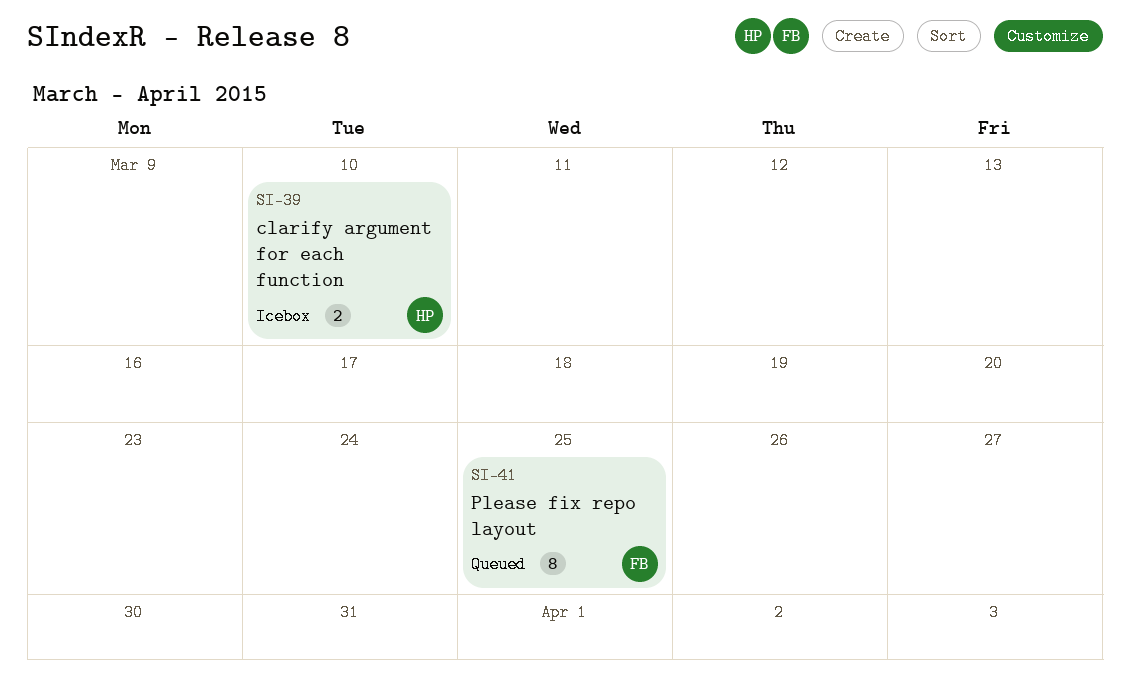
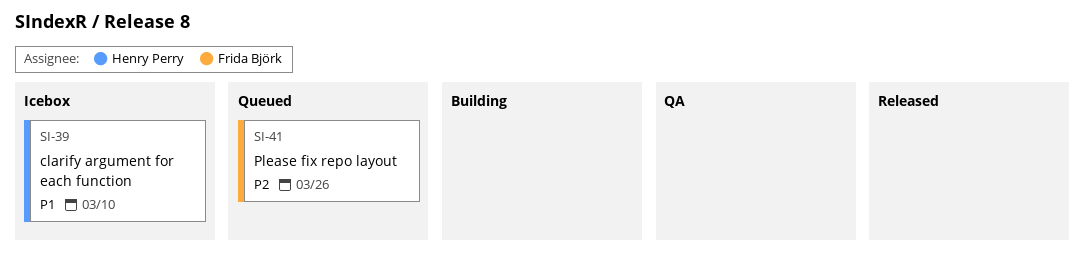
SI-41, due: Mar 25 -> Mar 26

